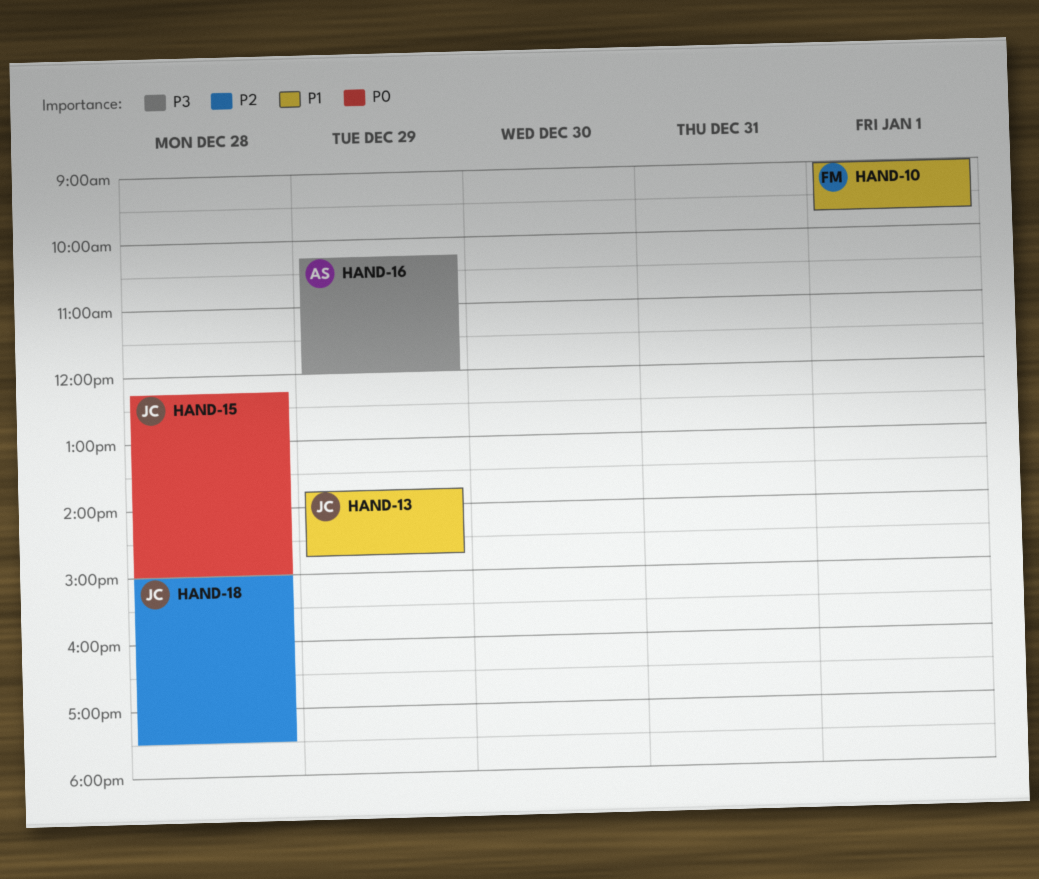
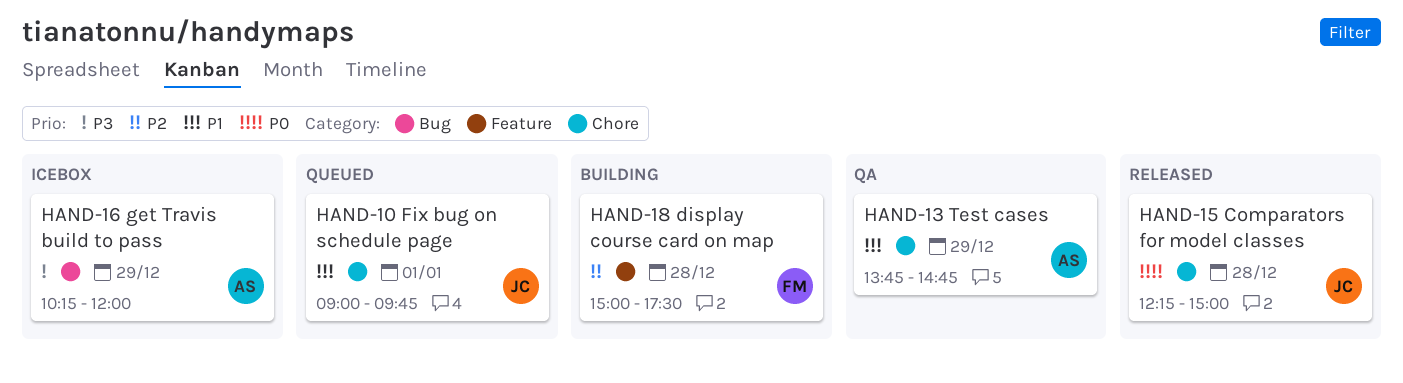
HAND-10, owner: FM -> JC
HAND-13, owner: JC -> AS
HAND-18, owner: JC -> FM

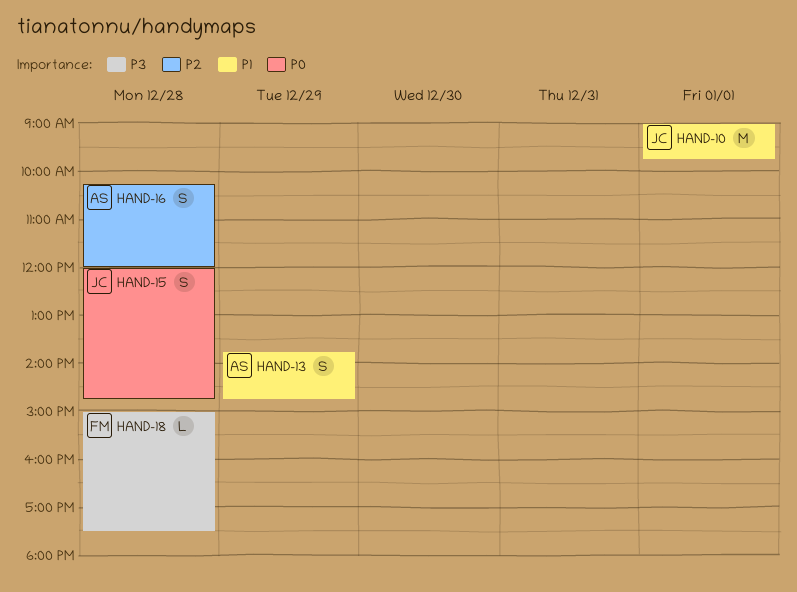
HAND-15, begins: 12:15 -> 12:00
HAND-15, ends: 15:00 -> 14:45
HAND-16, priority: P3 -> P2
HAND-16, day: Dec 29 -> Dec 28
HAND-18, priority: P2 -> P3

